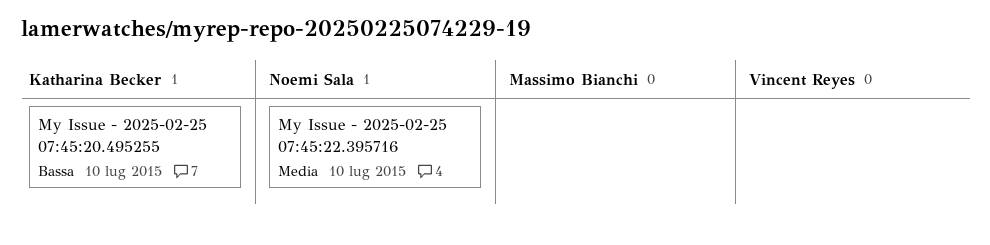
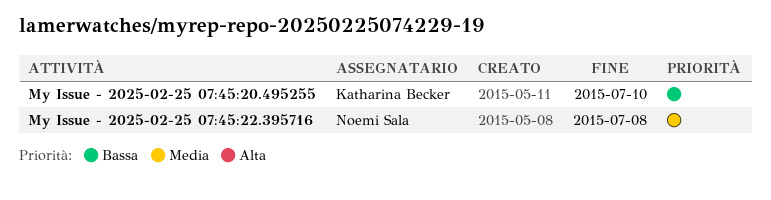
My Issue - 2025-02-25 07:45:22.395716, due: Jul 10 -> Jul 8

